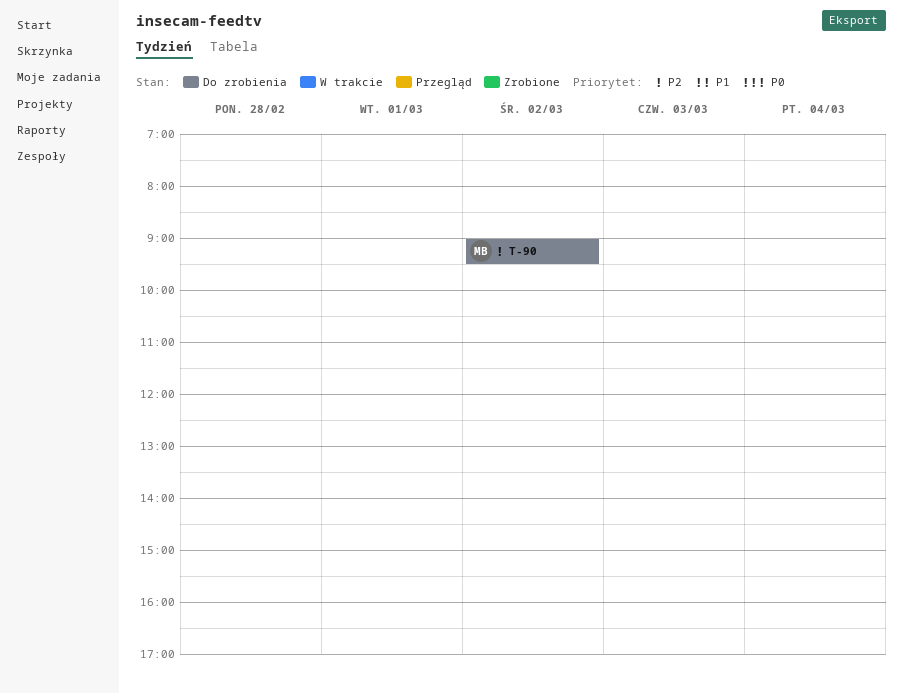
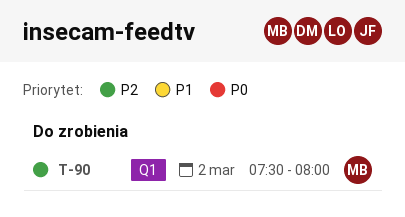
T-90, begins: 09:00 -> 07:30
T-90, ends: 09:30 -> 08:00

